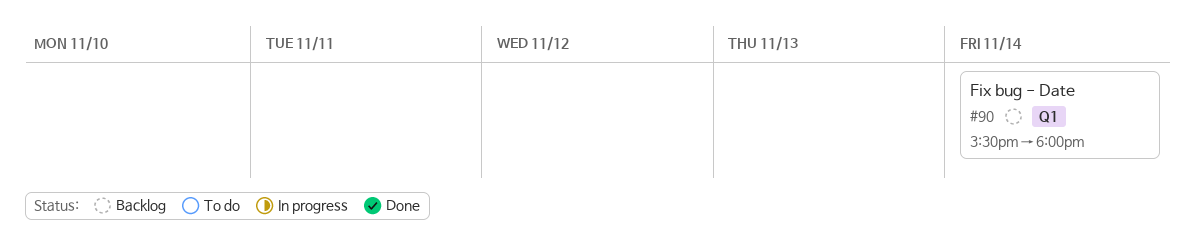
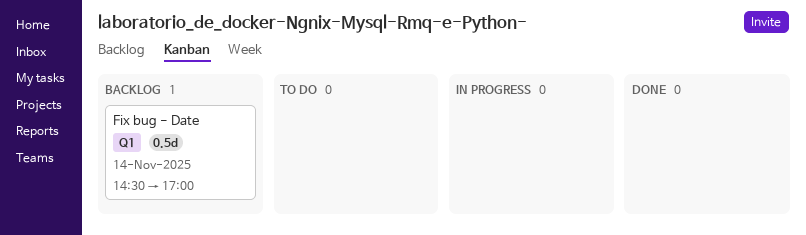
Fix bug - Date, begins: 15:30 -> 14:30
Fix bug - Date, ends: 18:00 -> 17:00

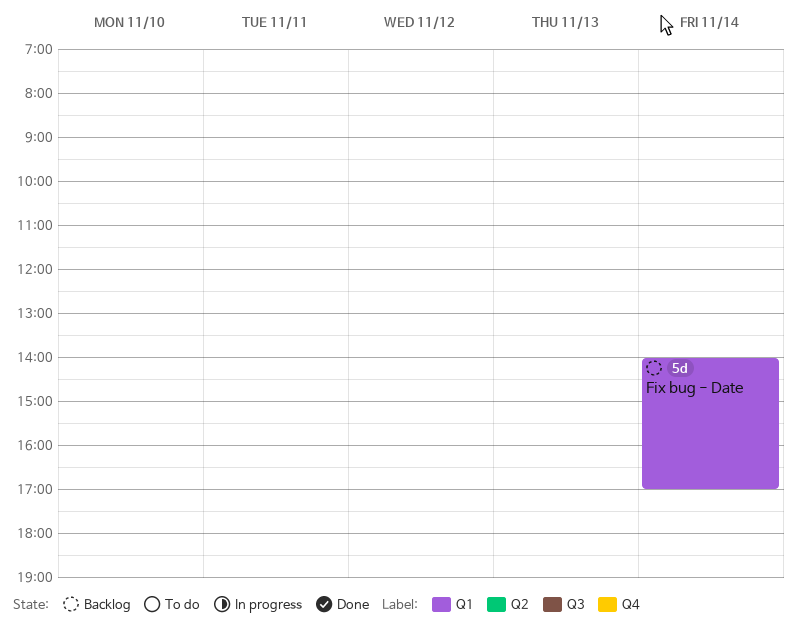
Fix bug - Date, estimate: 0.5d -> 5d
Fix bug - Date, begins: 14:30 -> 14:00

